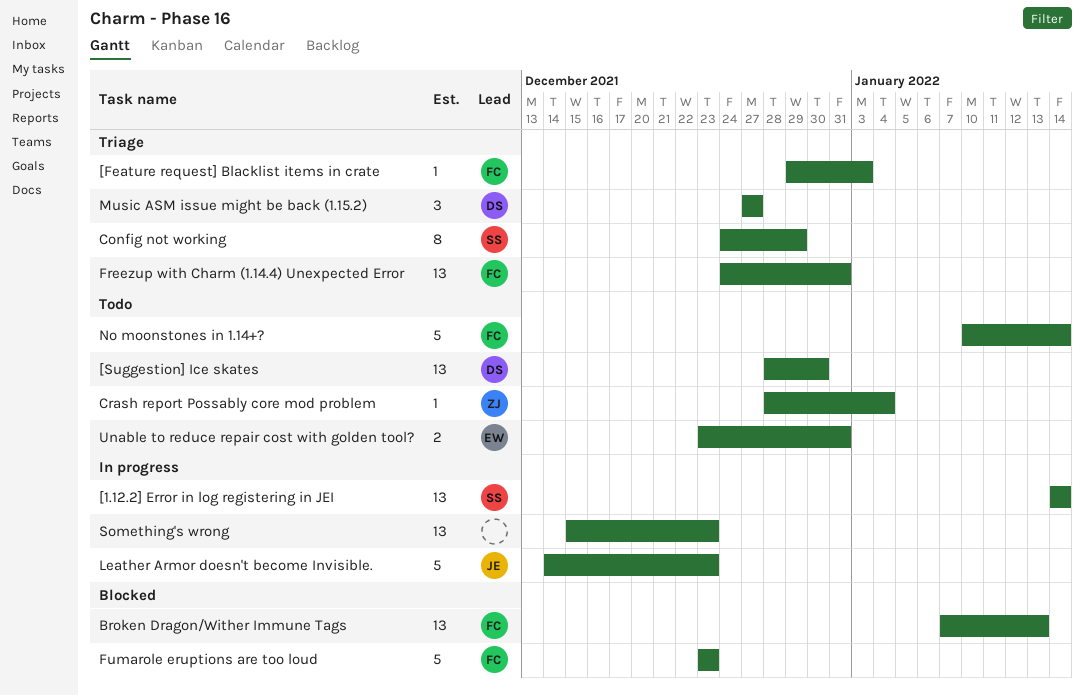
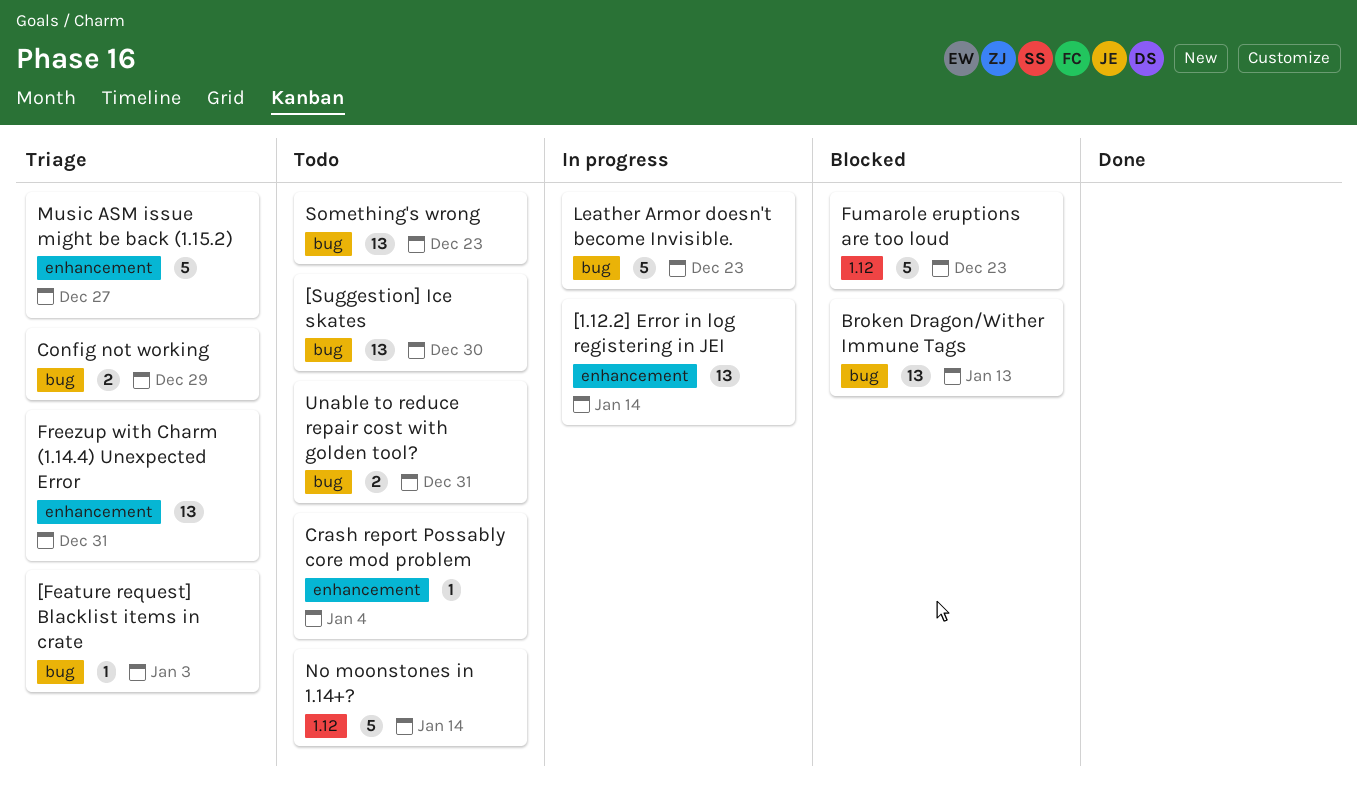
Config not working, estimate: 8 -> 2
Music ASM issue might be back (1.15.2), estimate: 3 -> 5
Something's wrong, status: In progress -> Todo

